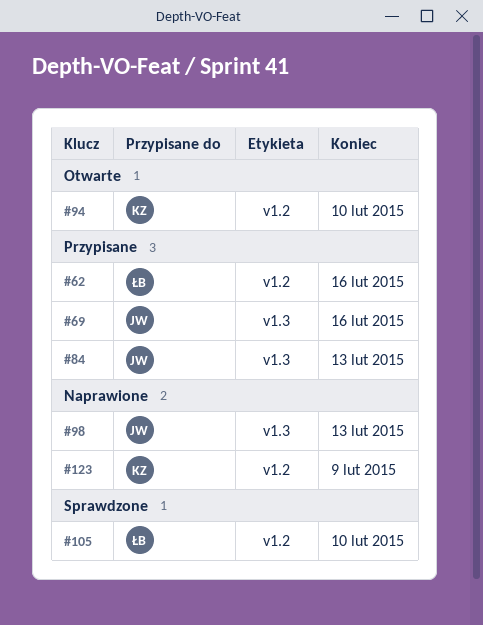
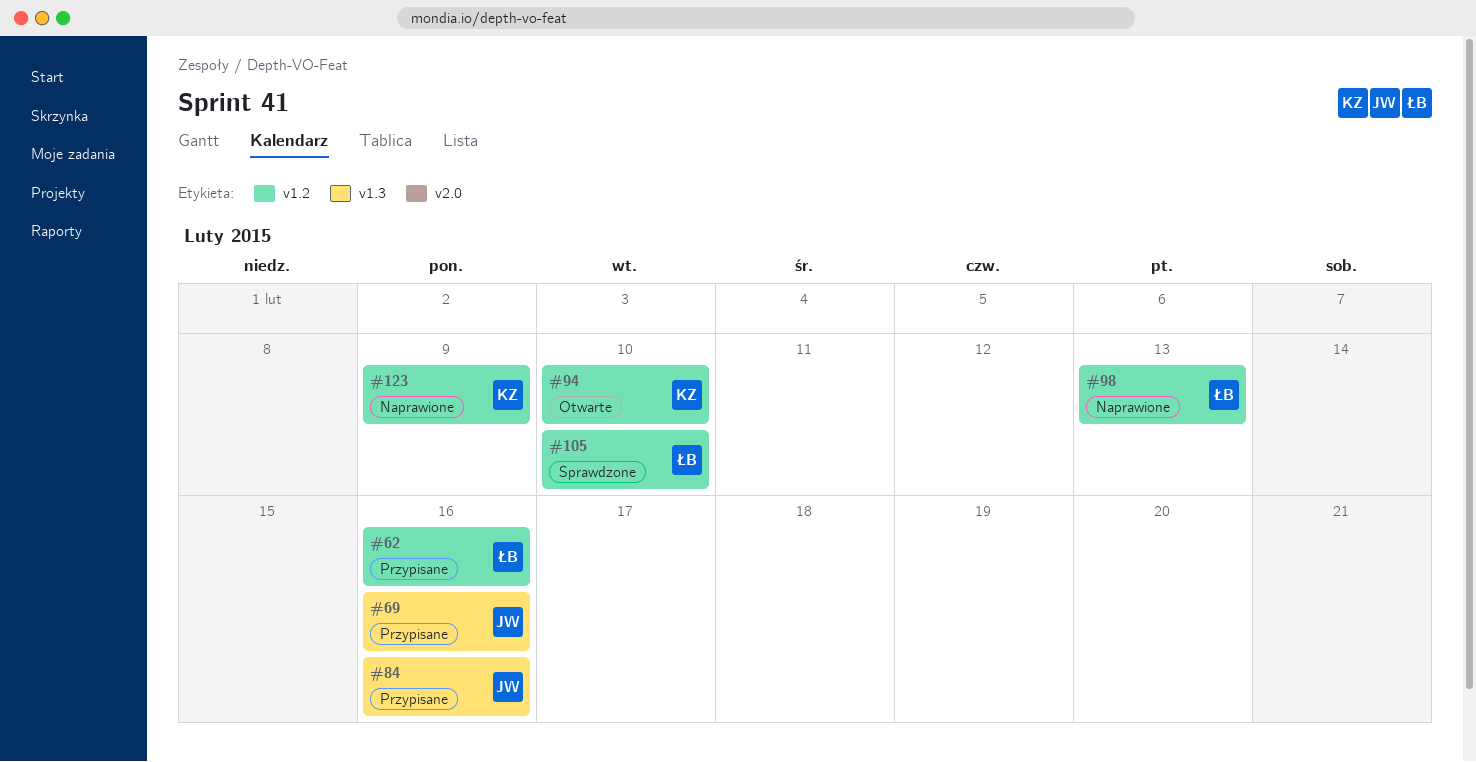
#84, due: Feb 13 -> Feb 16
#98, owner: JW -> ŁB
#98, label: v1.3 -> v1.2

